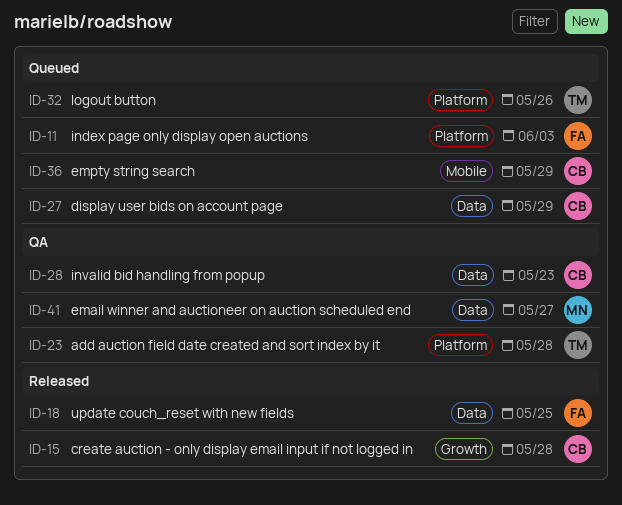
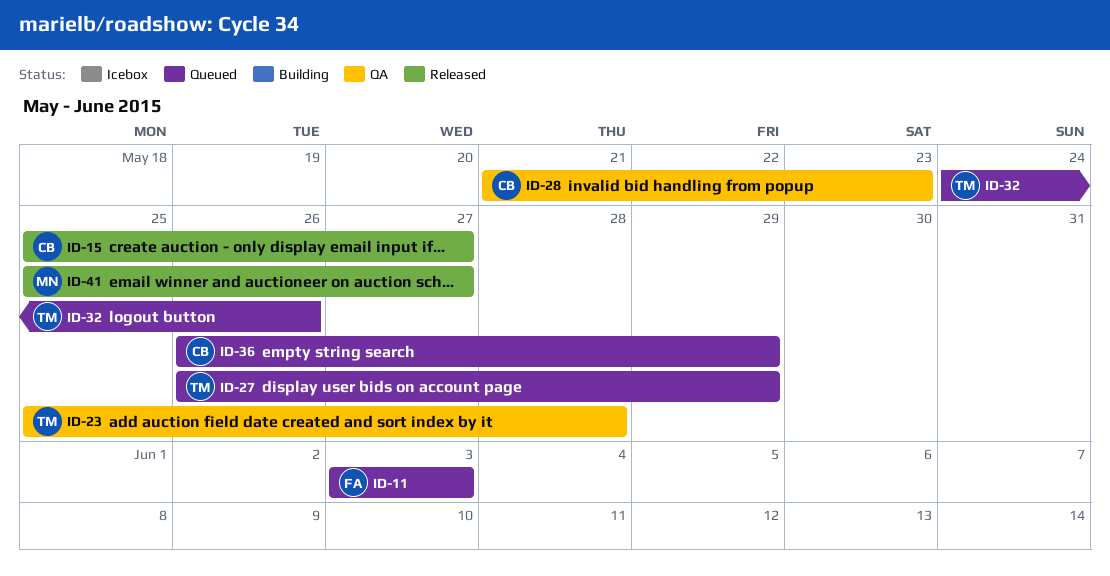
ID-15, due: May 28 -> May 27
ID-18: present -> none
ID-27, owner: CB -> TM
ID-41, status: QA -> Released

